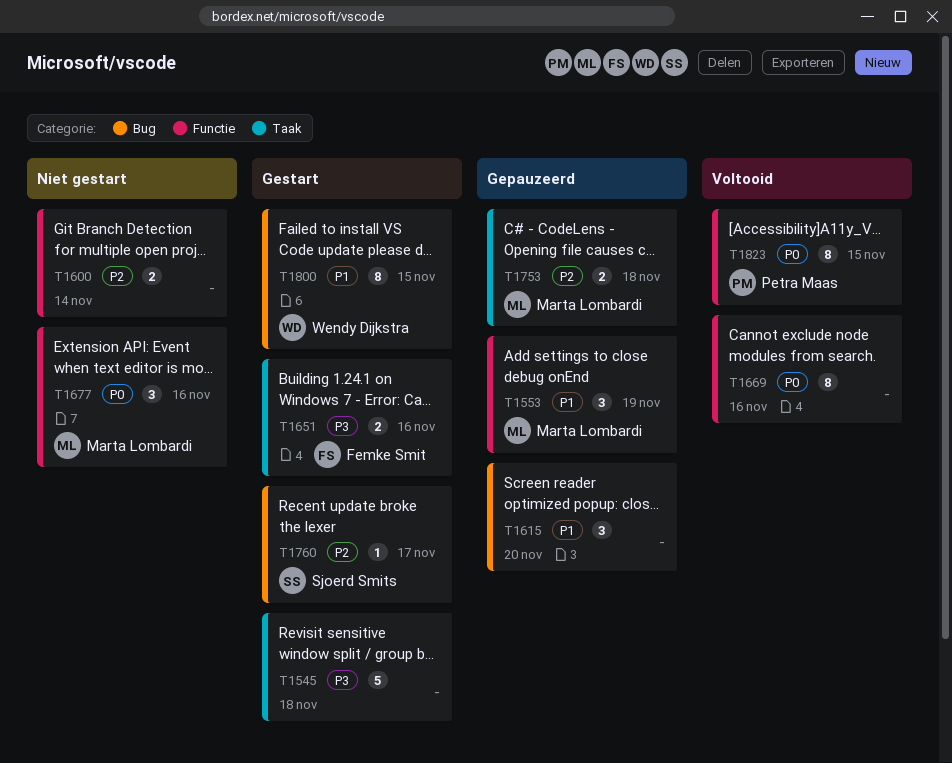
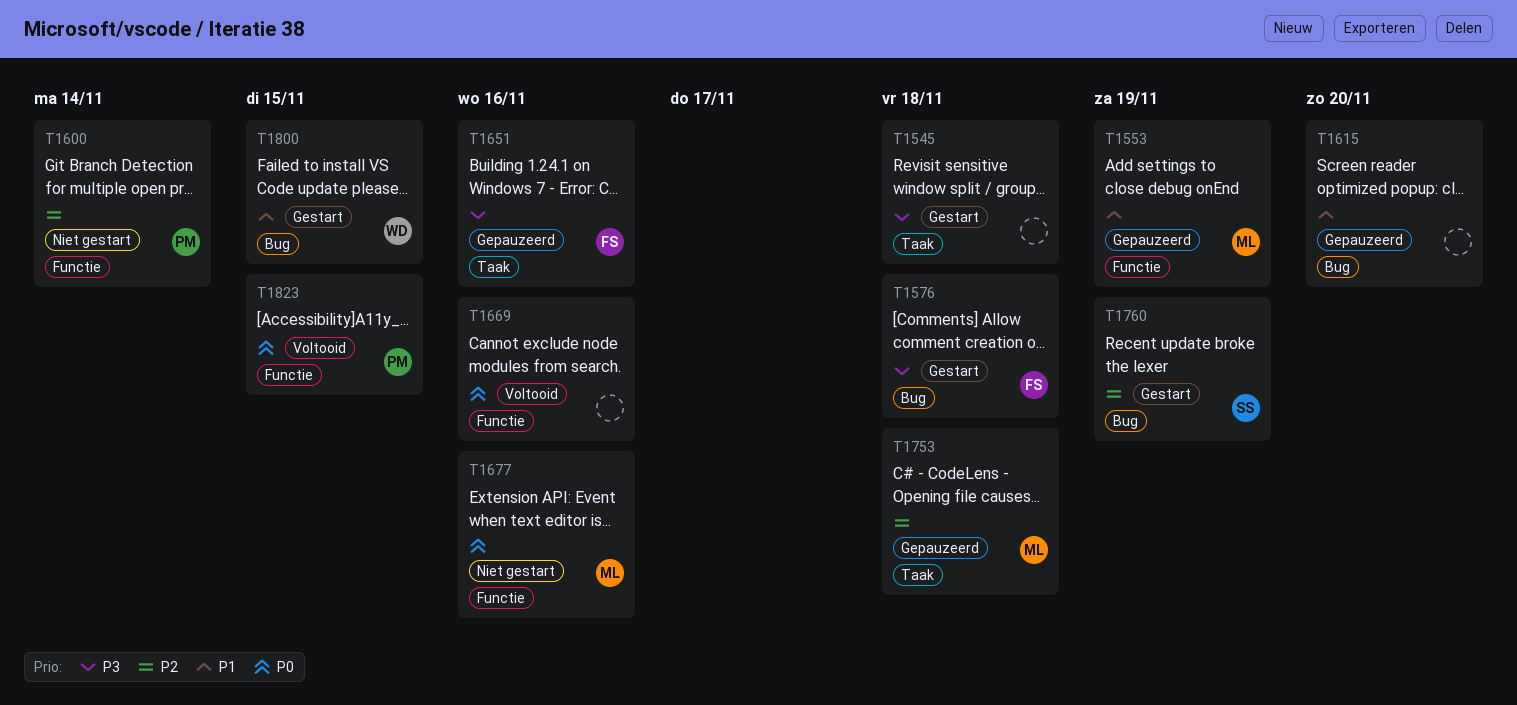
T1576: none -> present
T1600, owner: none -> Petra Maas
T1651, status: Gestart -> Gepauzeerd
T1760, due: Nov 17 -> Nov 19

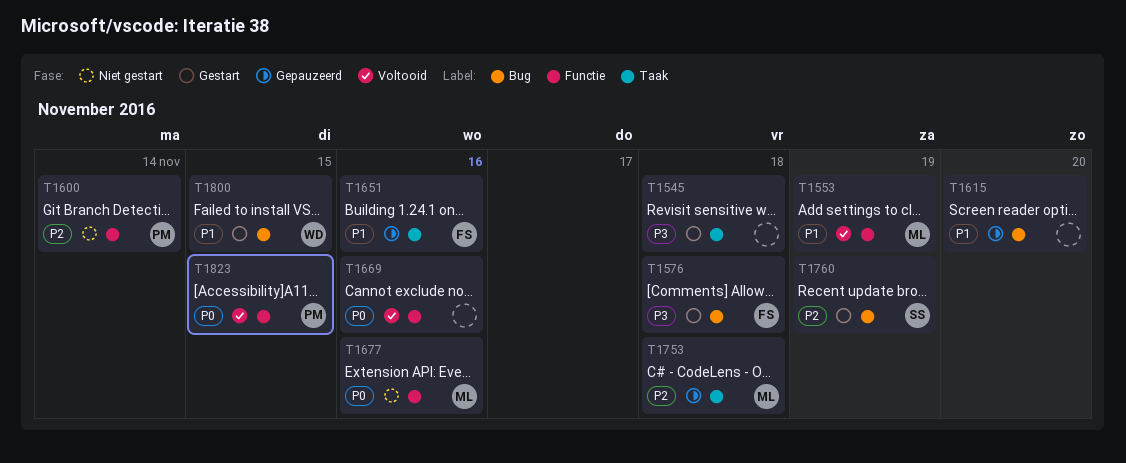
T1553, status: Gepauzeerd -> Voltooid
T1651, priority: P3 -> P1

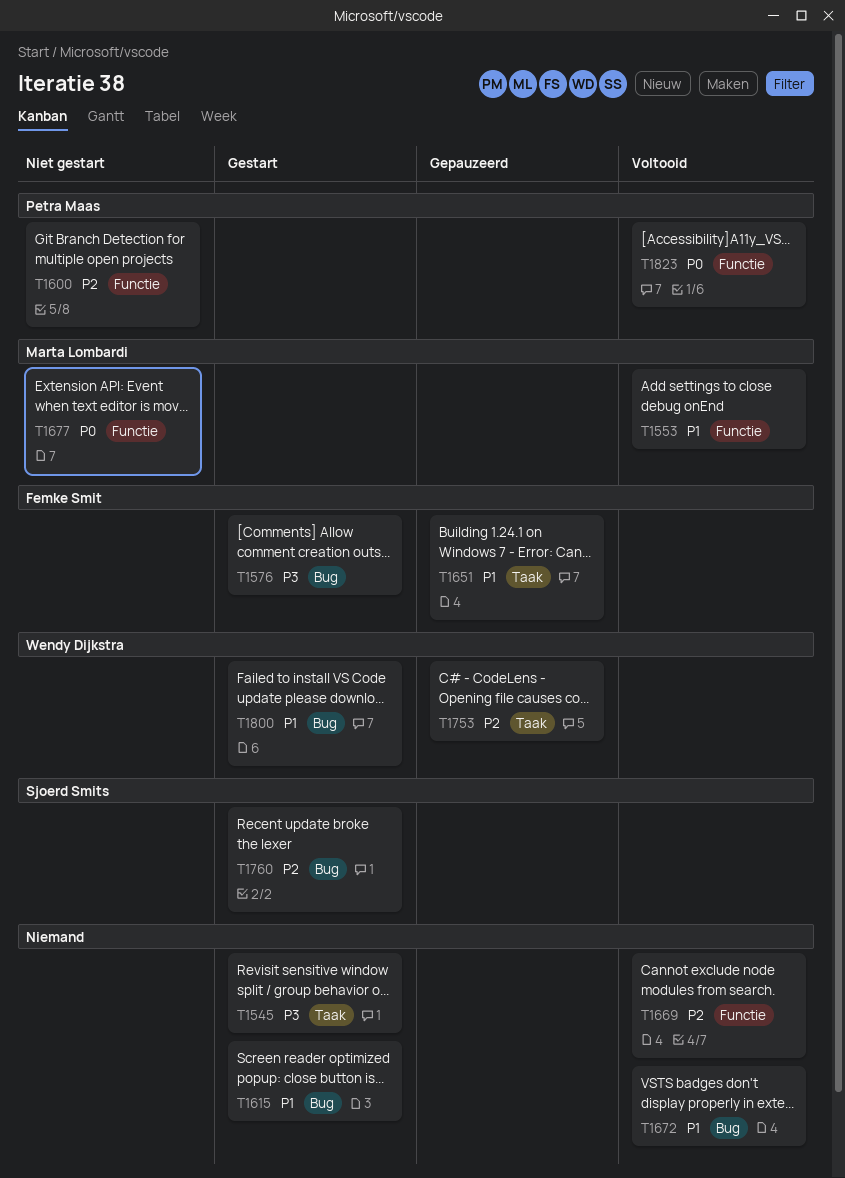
T1615, status: Gepauzeerd -> Gestart
T1669, priority: P0 -> P2
T1672: none -> present
T1753, owner: Marta Lombardi -> Wendy Dijkstra

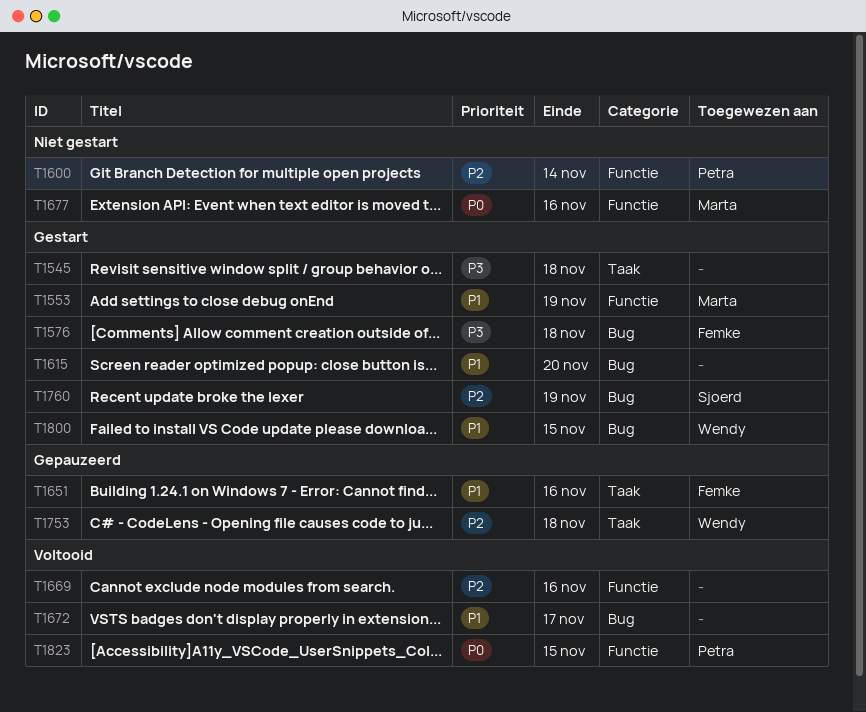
T1553, status: Voltooid -> Gestart

